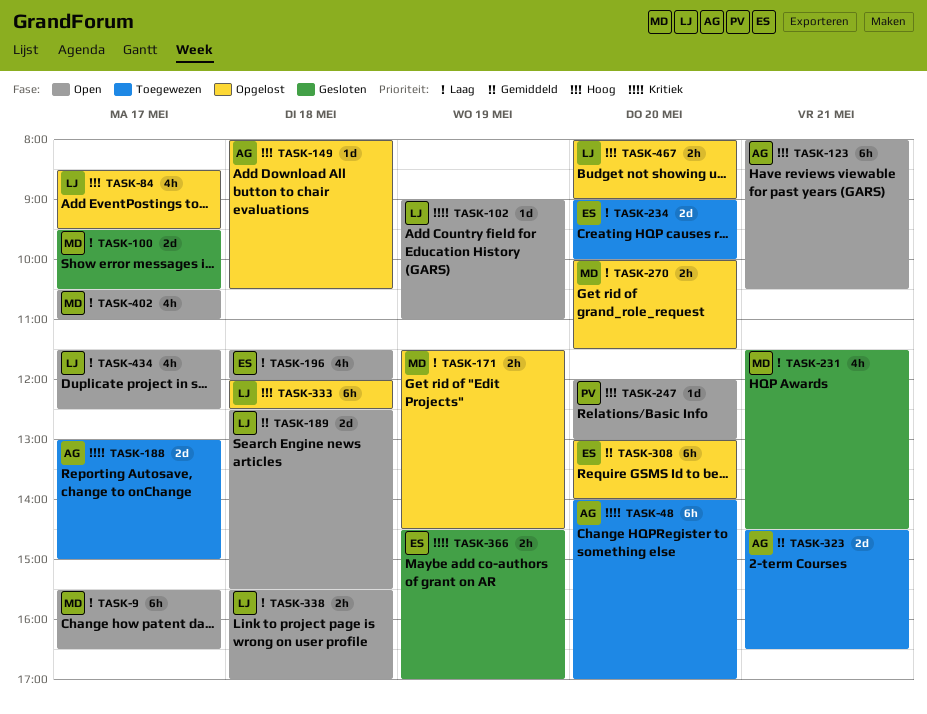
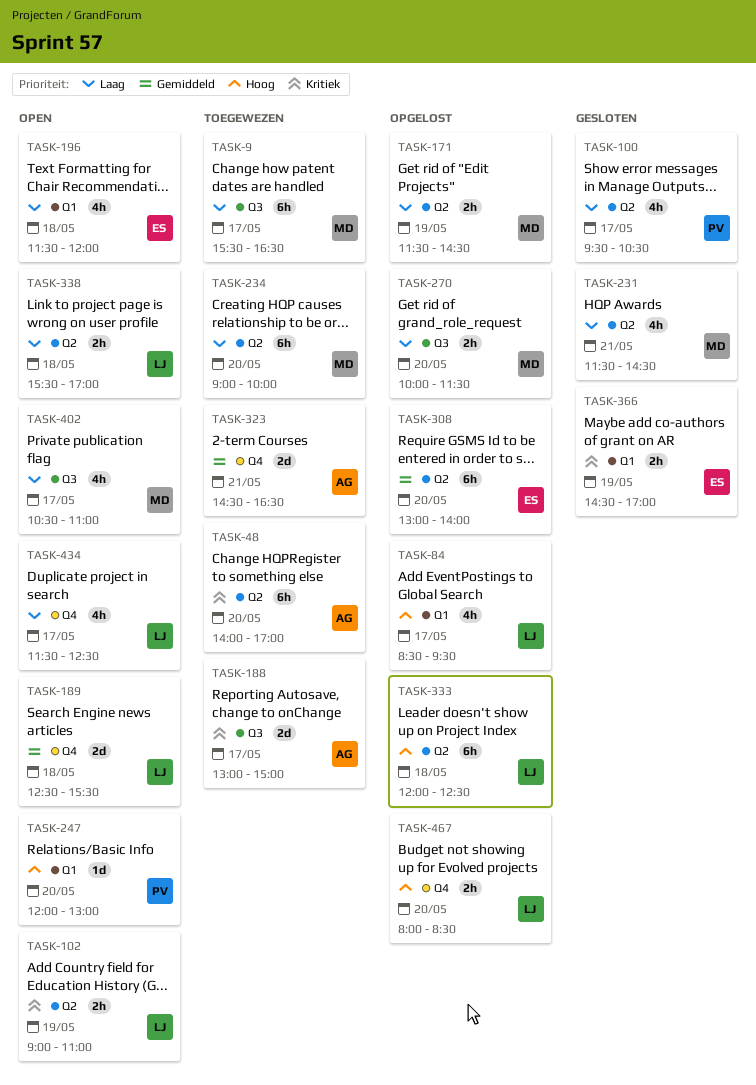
TASK-9, status: Open -> Toegewezen
TASK-100, owner: MD -> PV
TASK-100, estimate: 2d -> 4h
TASK-102, estimate: 1d -> 2h
TASK-123: present -> none
TASK-149: present -> none
TASK-234, owner: ES -> MD
TASK-234, estimate: 2d -> 6h
TASK-467, ends: 09:00 -> 08:30

